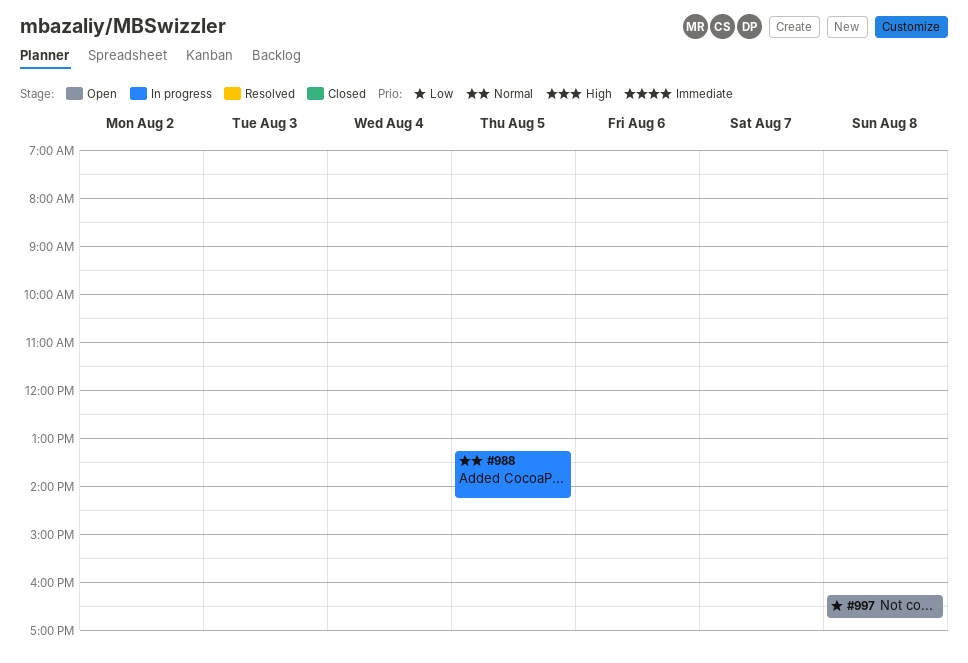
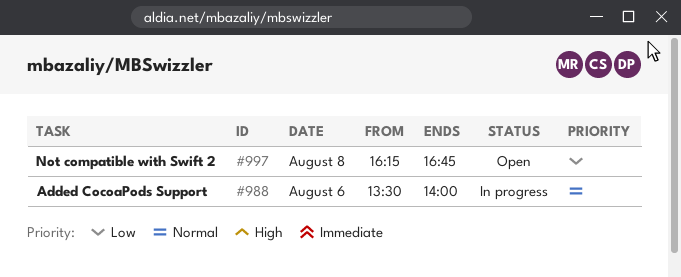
#988, day: Aug 5 -> Aug 6
#988, begins: 13:15 -> 13:30
#988, ends: 14:15 -> 14:00

